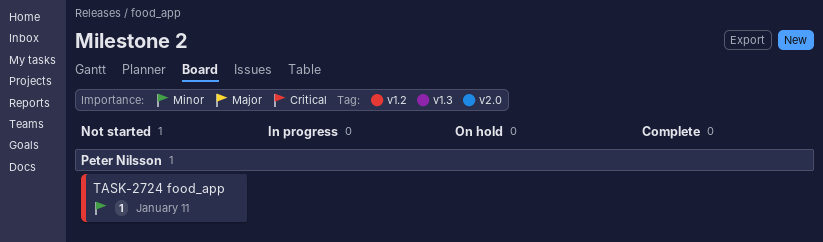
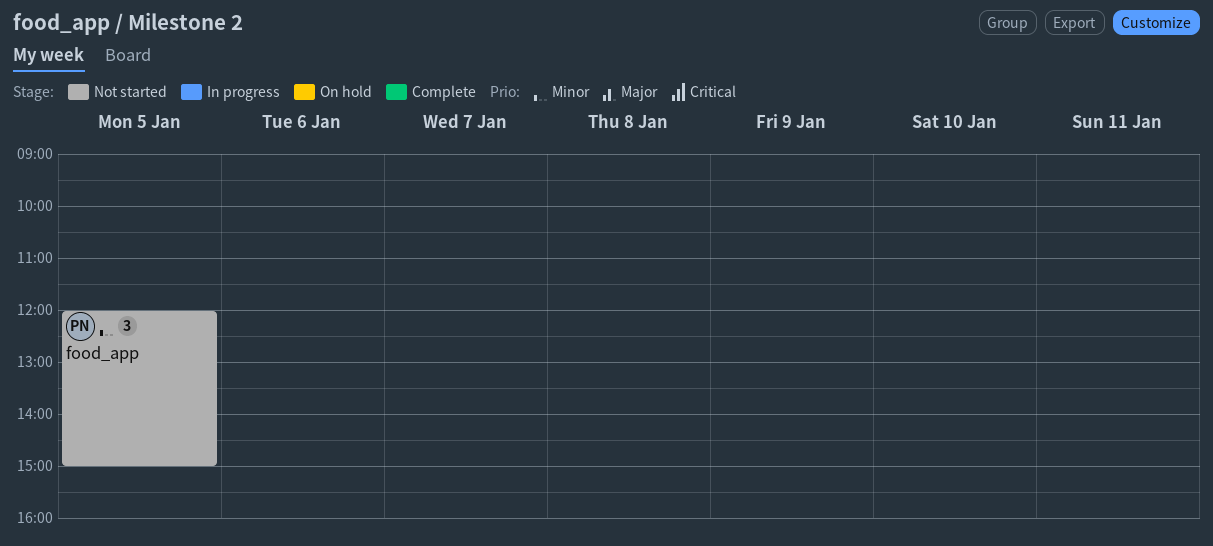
food_app, estimate: 1 -> 3
food_app, day: Jan 11 -> Jan 5

